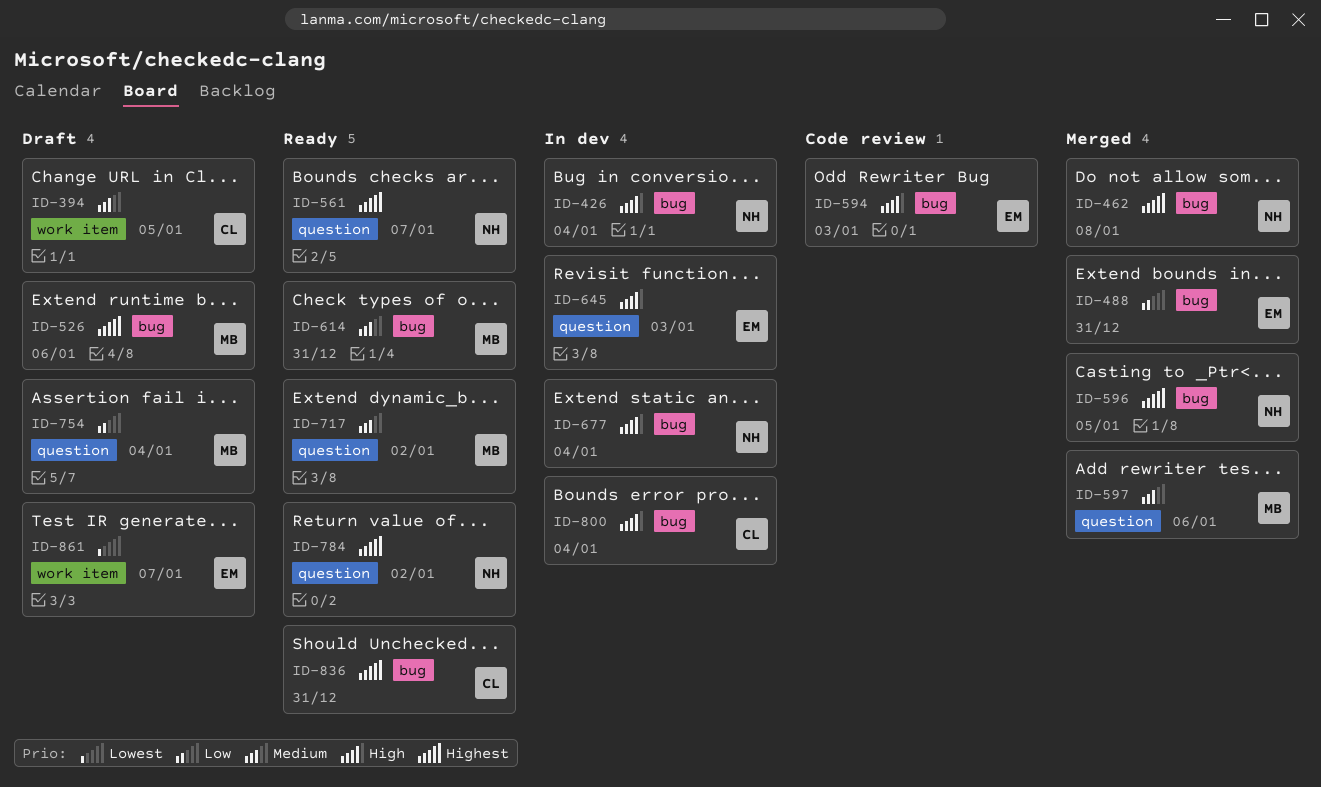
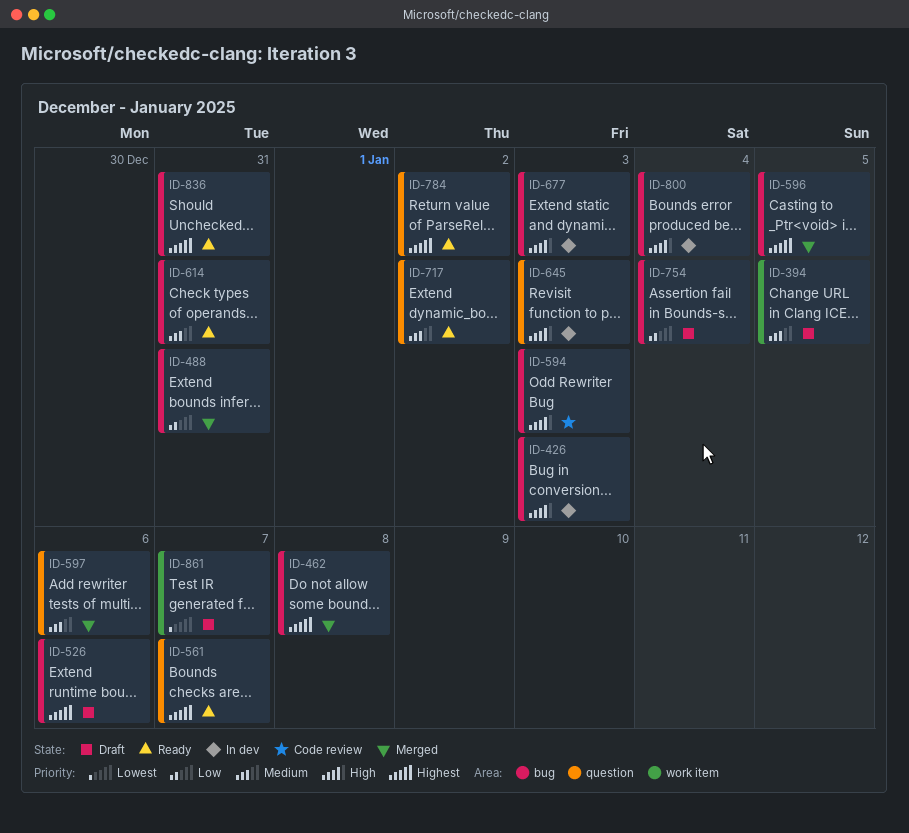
ID-426, due: Jan 4 -> Jan 3
ID-677, due: Jan 4 -> Jan 3
ID-754, label: question -> bug

